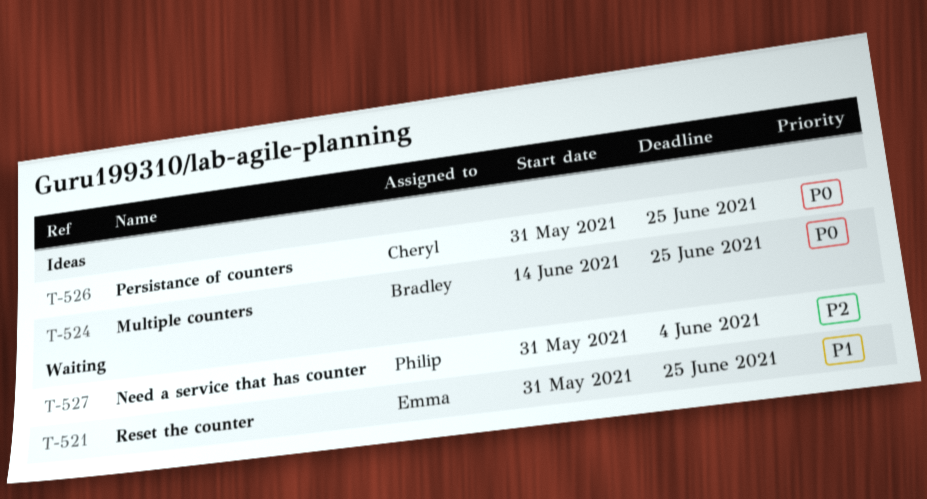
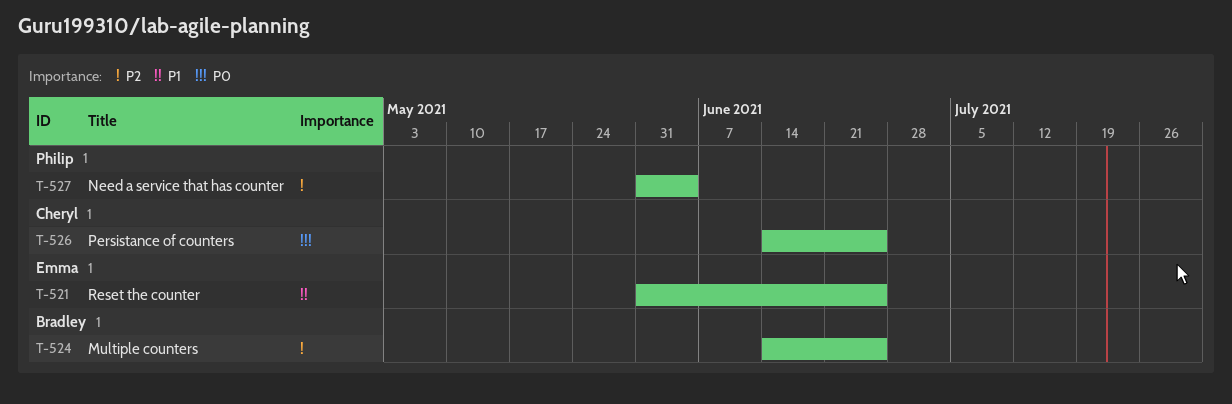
T-524, priority: P0 -> P2
T-526, start: May 31 -> Jun 14

